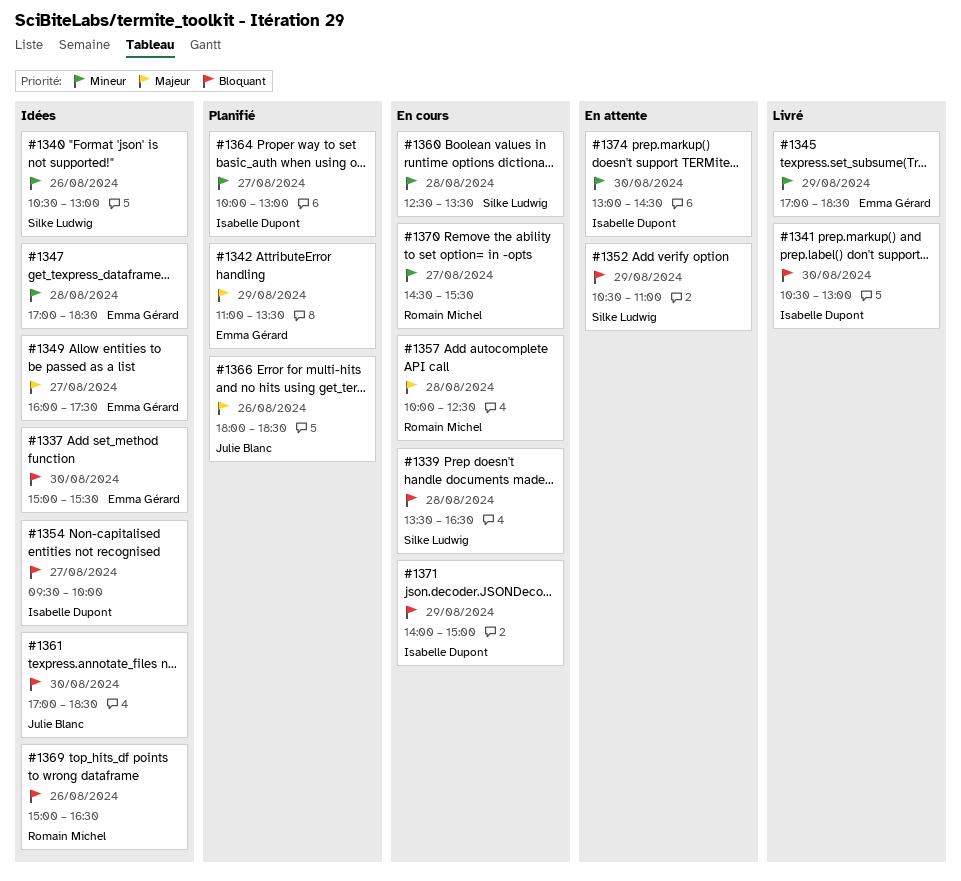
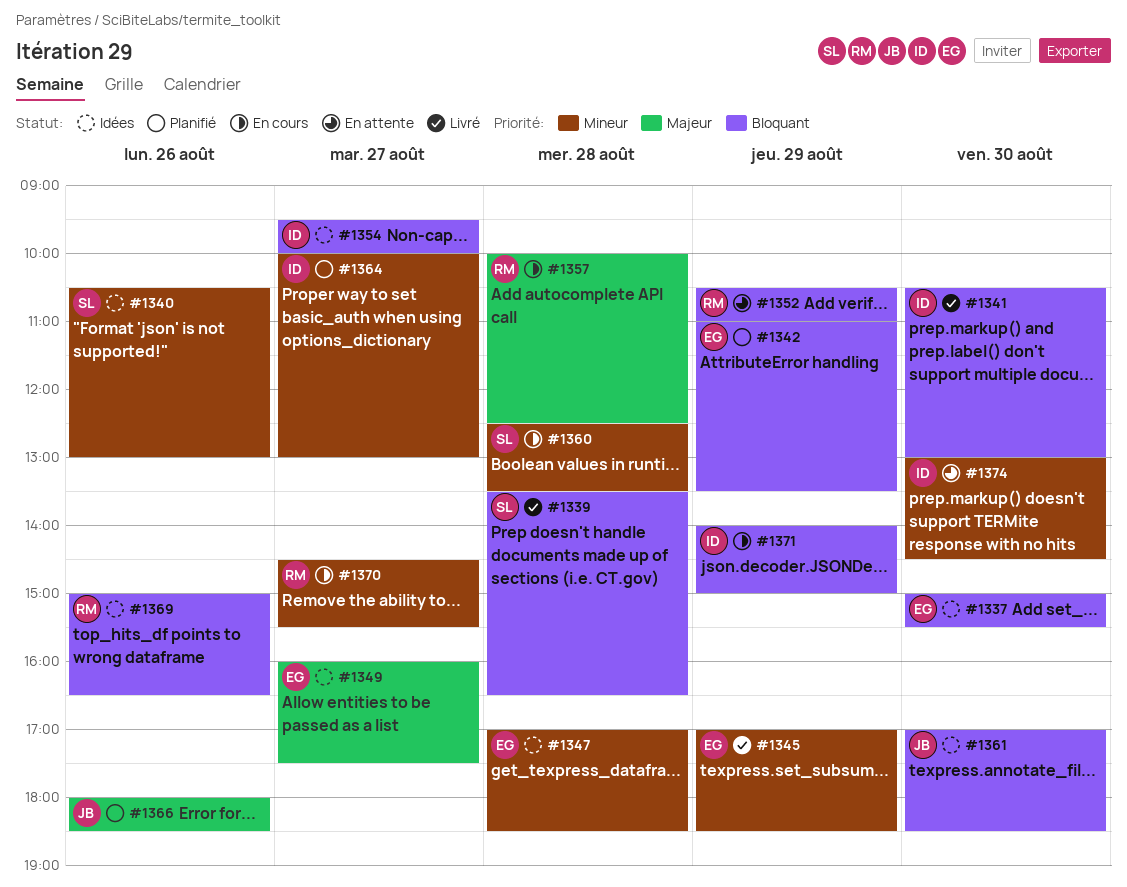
#1339, status: En cours -> Livré
#1342, priority: Majeur -> Bloquant
#1352, owner: Silke Ludwig -> Romain Michel

